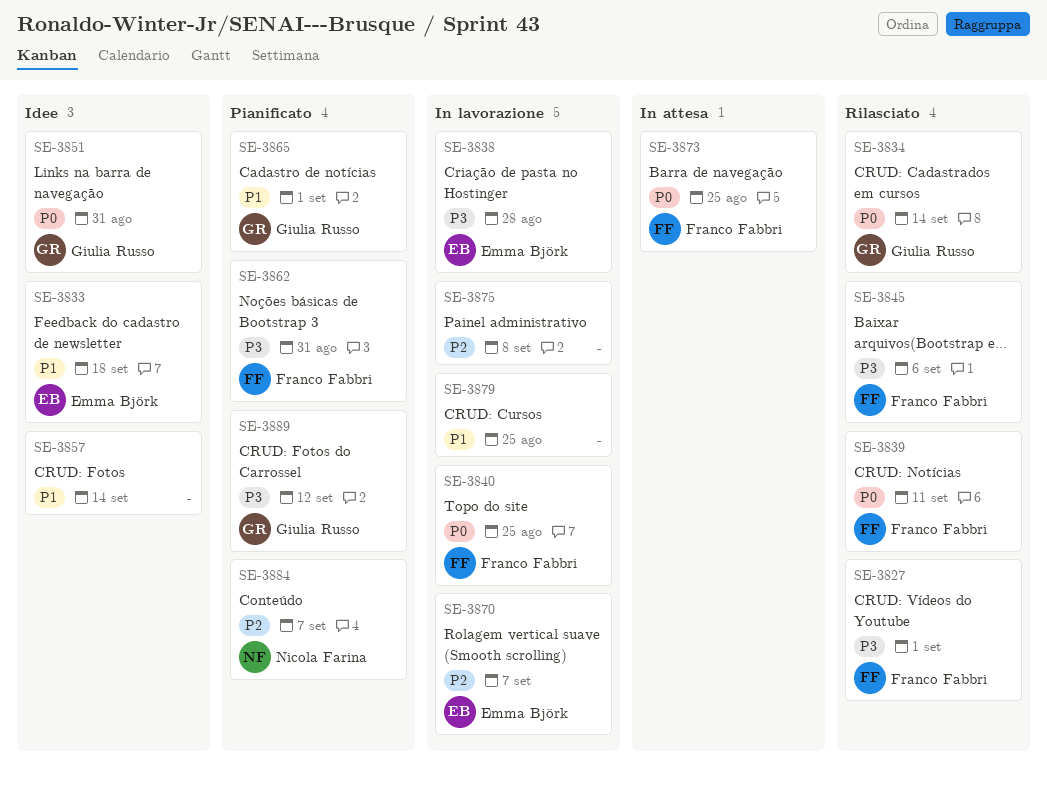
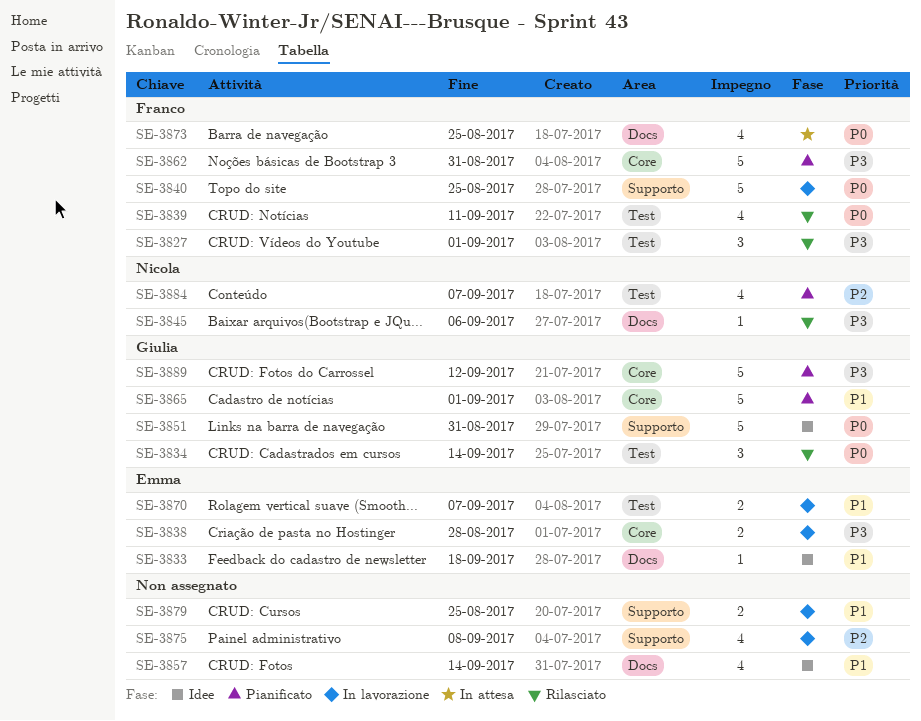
SE-3845, owner: Franco Fabbri -> Nicola Farina
SE-3870, priority: P2 -> P1

